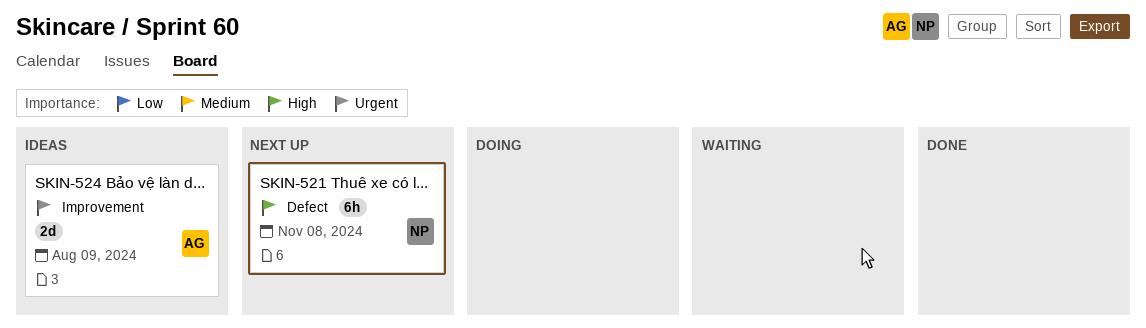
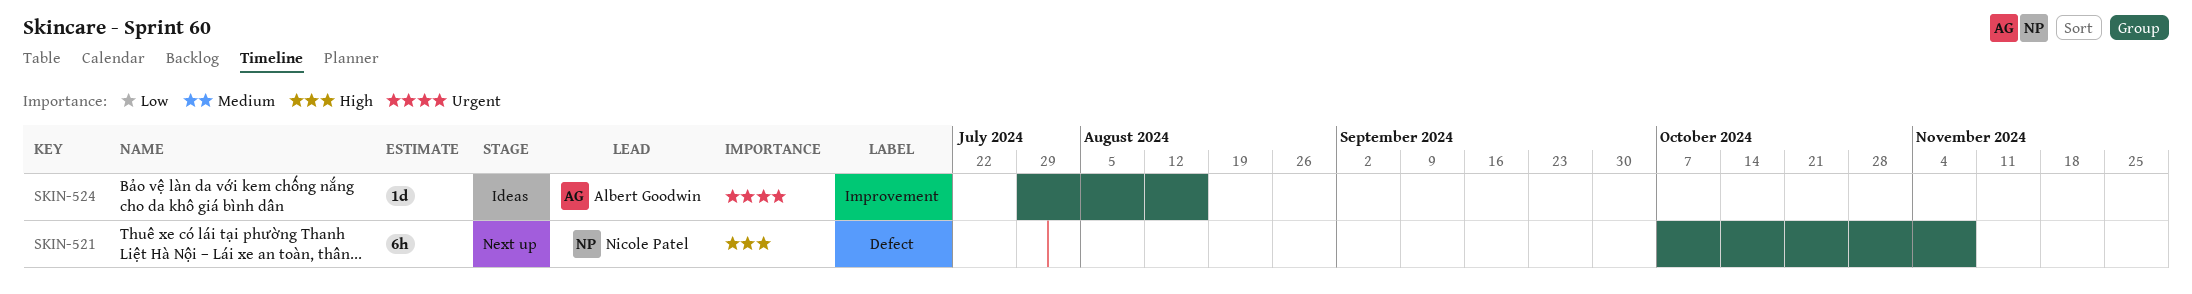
SKIN-524, estimate: 2d -> 1d
SKIN-524, due: Aug 9 -> Aug 16

